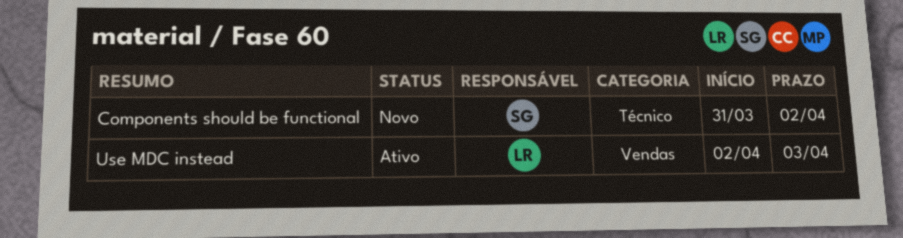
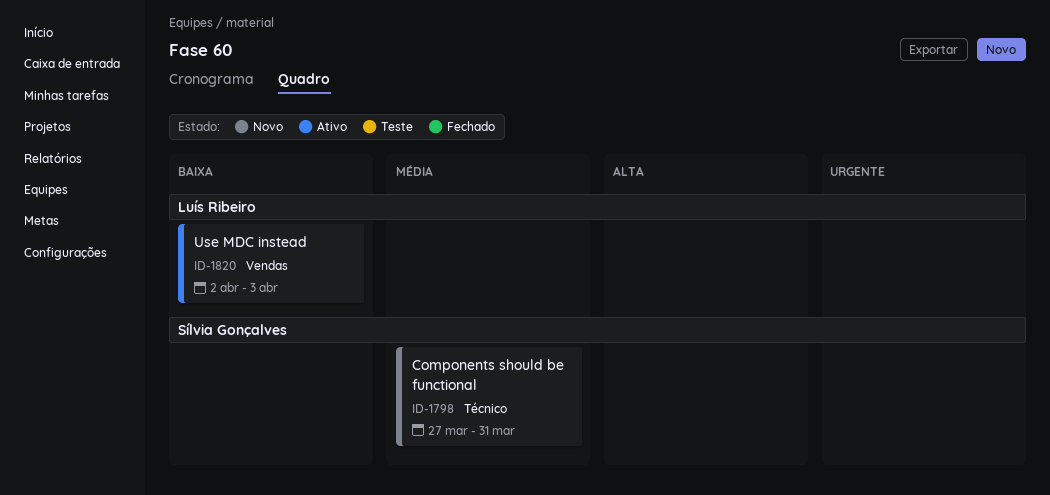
Components should be functional, start: Mar 31 -> Mar 27
Components should be functional, due: Apr 2 -> Mar 31

